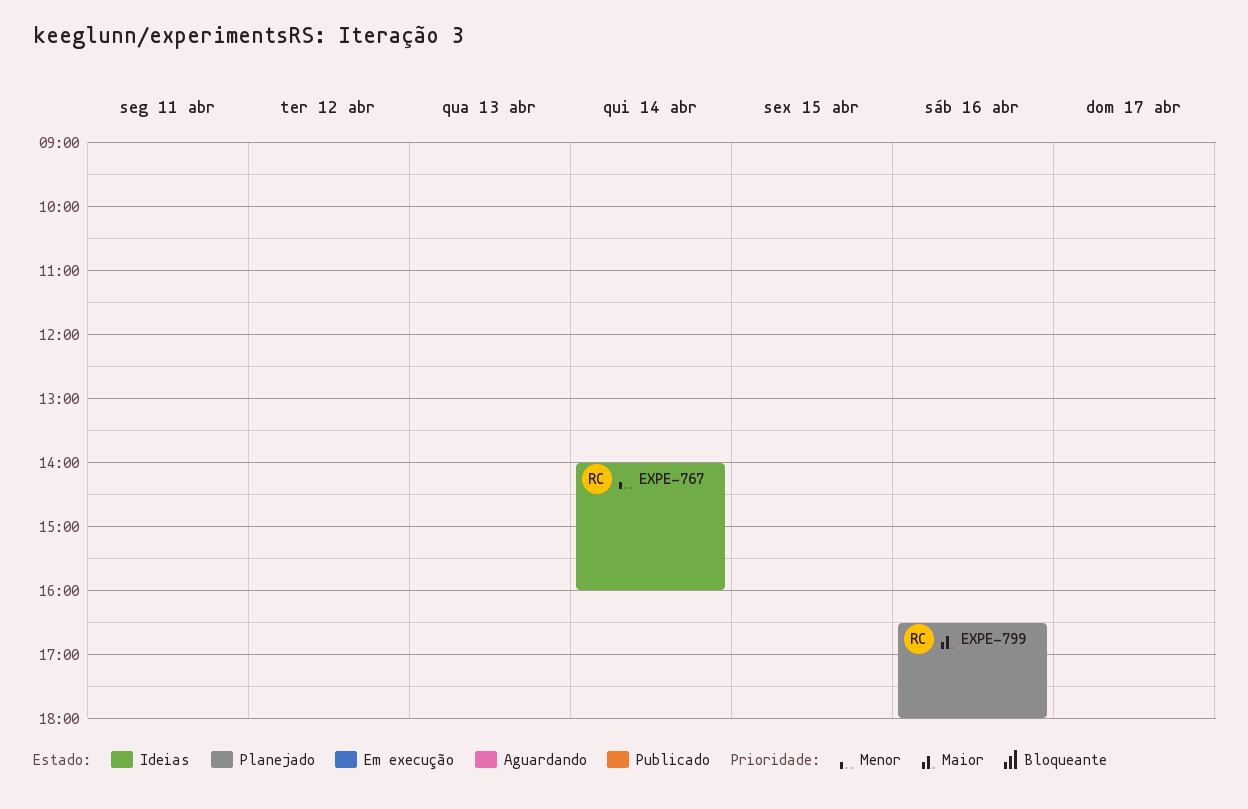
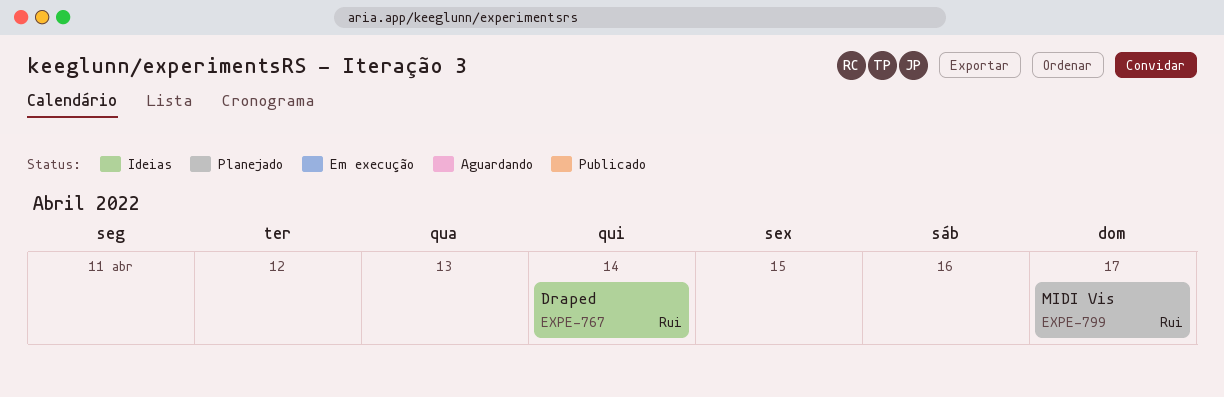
EXPE-799, day: Apr 16 -> Apr 17

